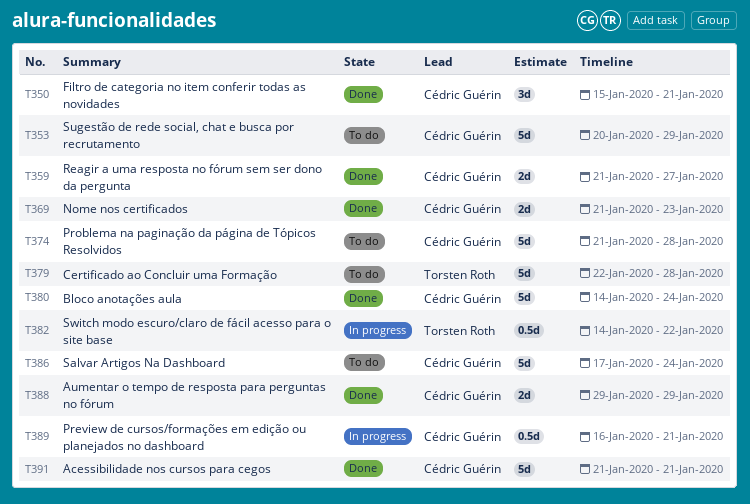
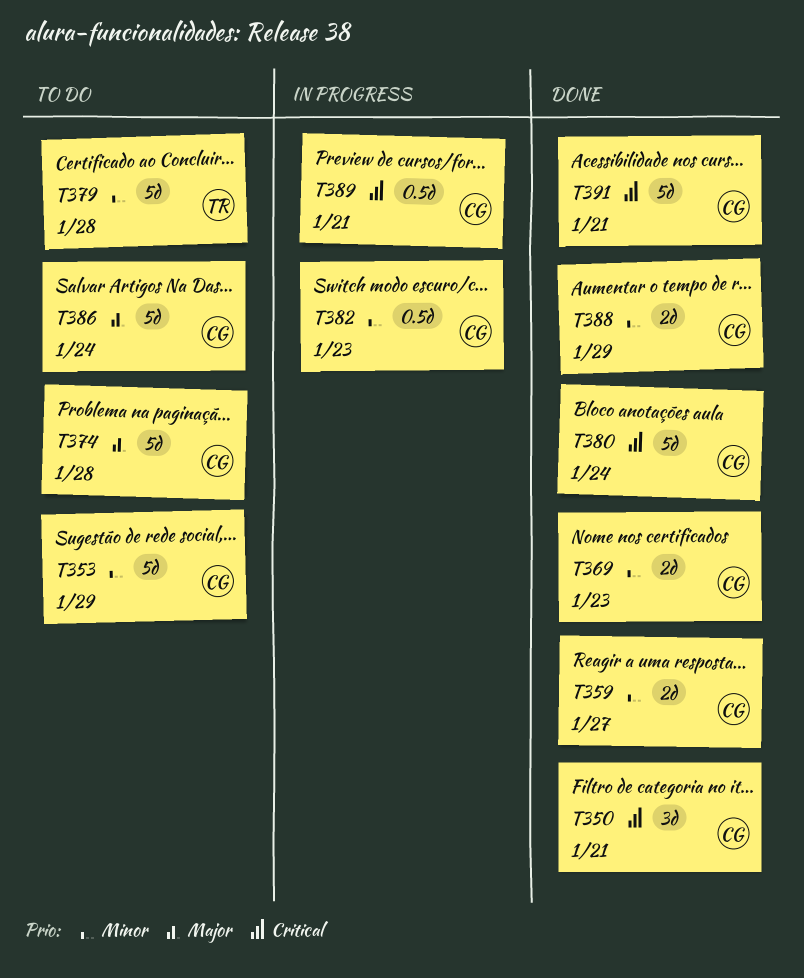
T382, owner: Torsten Roth -> Cédric Guérin
T382, due: Jan 22 -> Jan 23

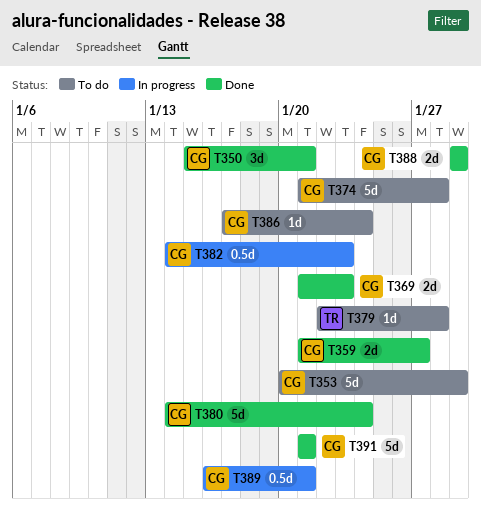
T379, estimate: 5d -> 1d
T386, estimate: 5d -> 1d

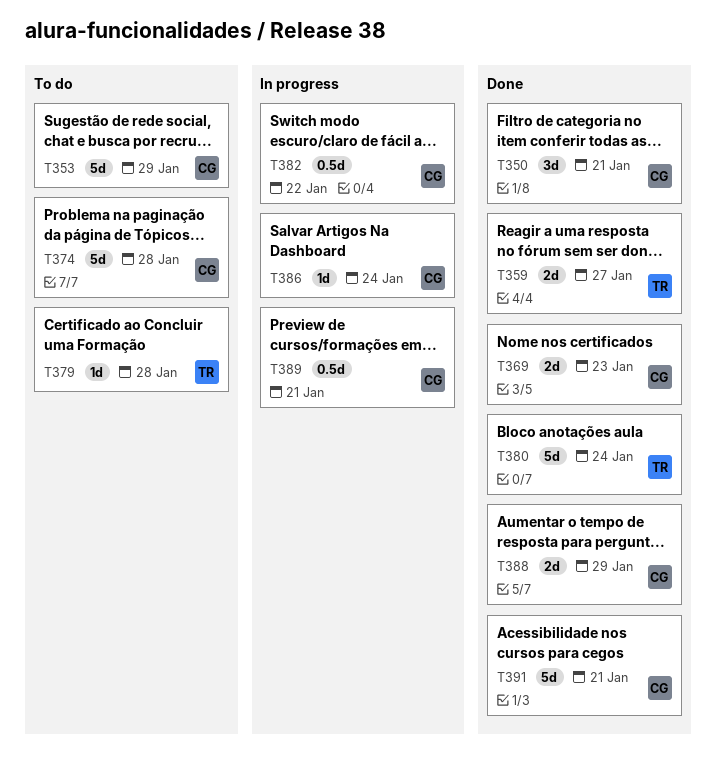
T359, owner: CG -> TR
T380, owner: CG -> TR
T382, due: Jan 23 -> Jan 22
T386, status: To do -> In progress

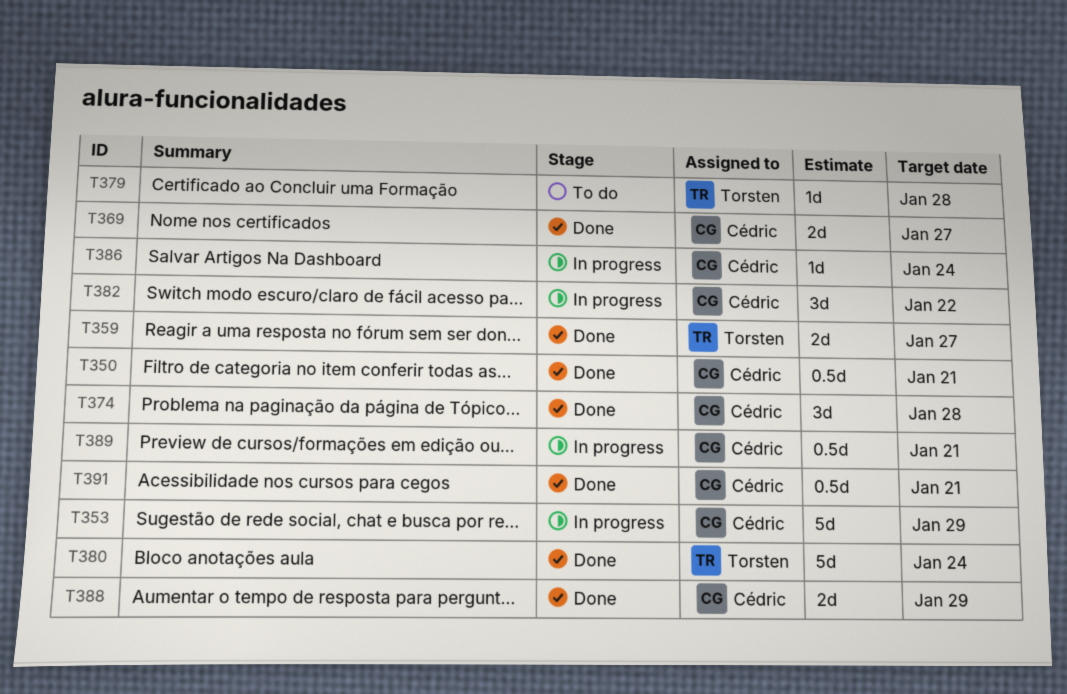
T350, estimate: 3d -> 0.5d
T353, status: To do -> In progress
T369, due: Jan 23 -> Jan 27
T374, status: To do -> Done
T374, estimate: 5d -> 3d
T382, estimate: 0.5d -> 3d
T391, estimate: 5d -> 0.5d

